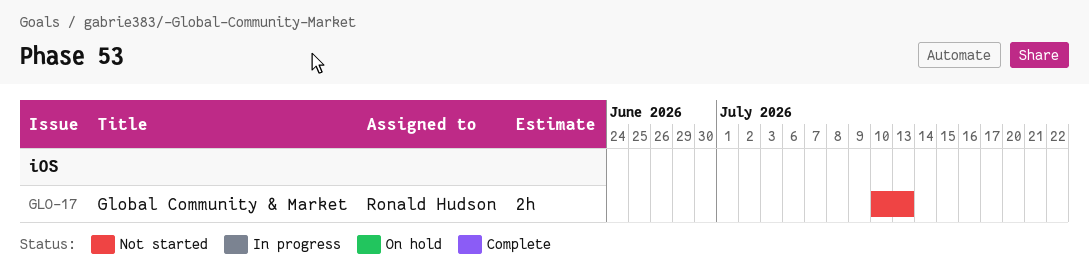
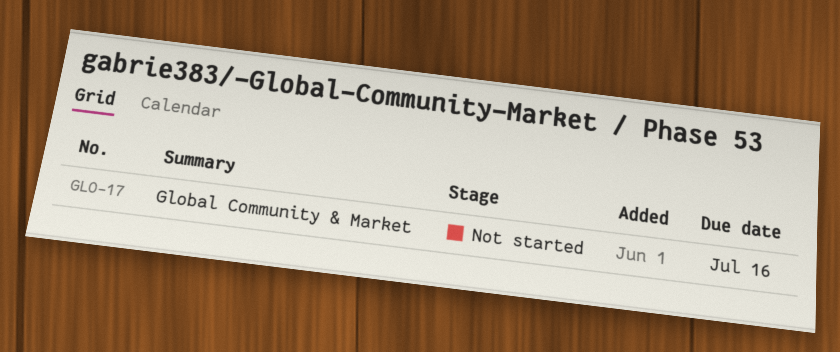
GLO-17, due: Jul 13 -> Jul 16

